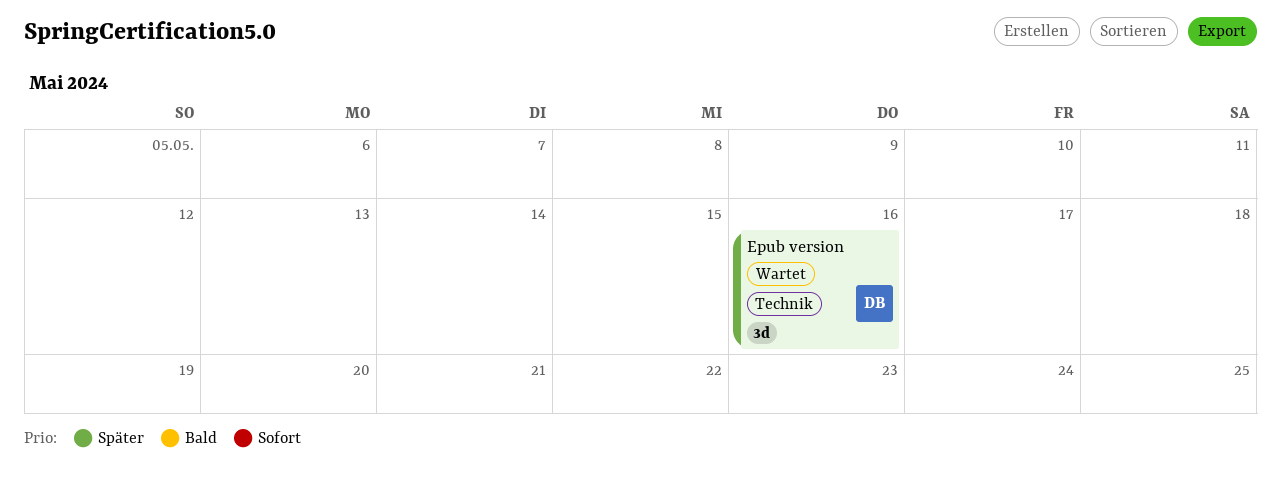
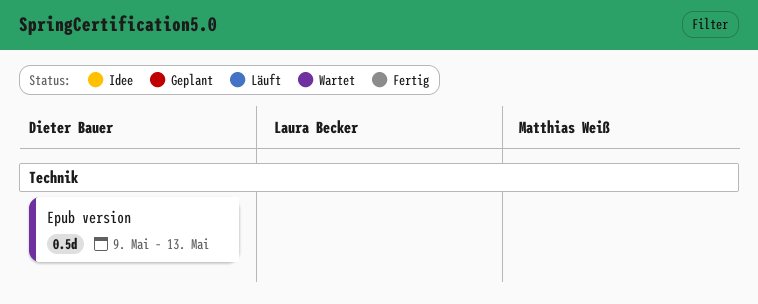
Epub version, estimate: 3d -> 0.5d
Epub version, due: May 16 -> May 13

